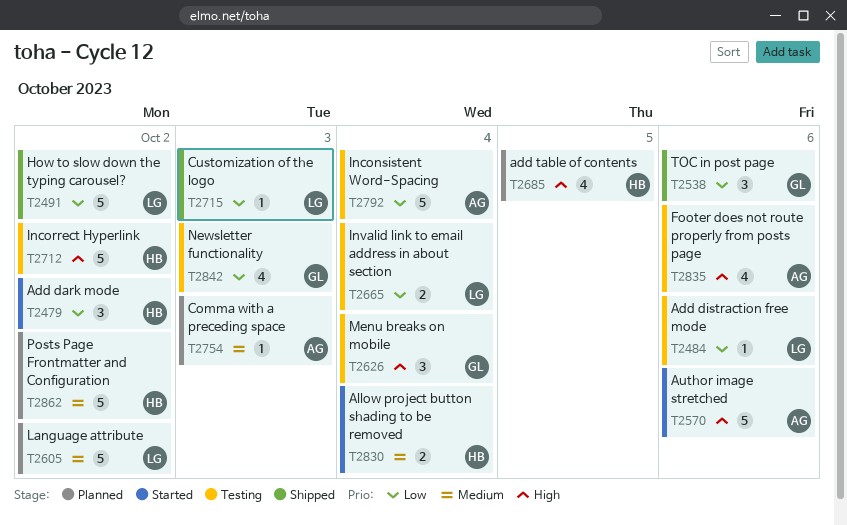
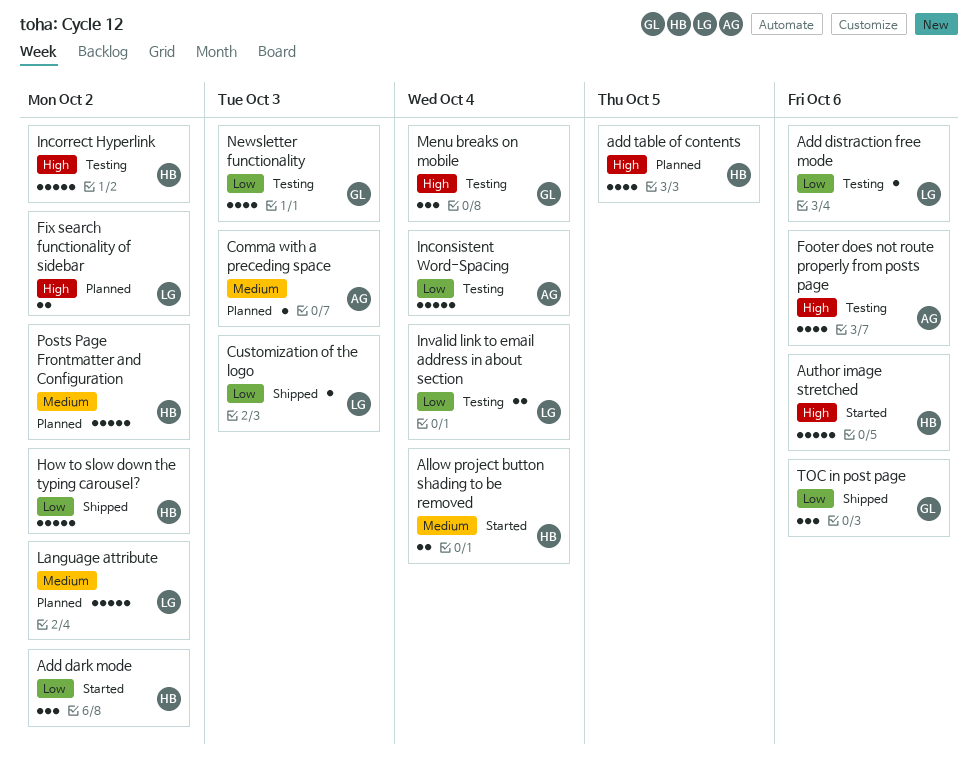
Author image stretched, owner: AG -> HB
Fix search functionality of sidebar: none -> present
How to slow down the typing carousel?, owner: LG -> HB

